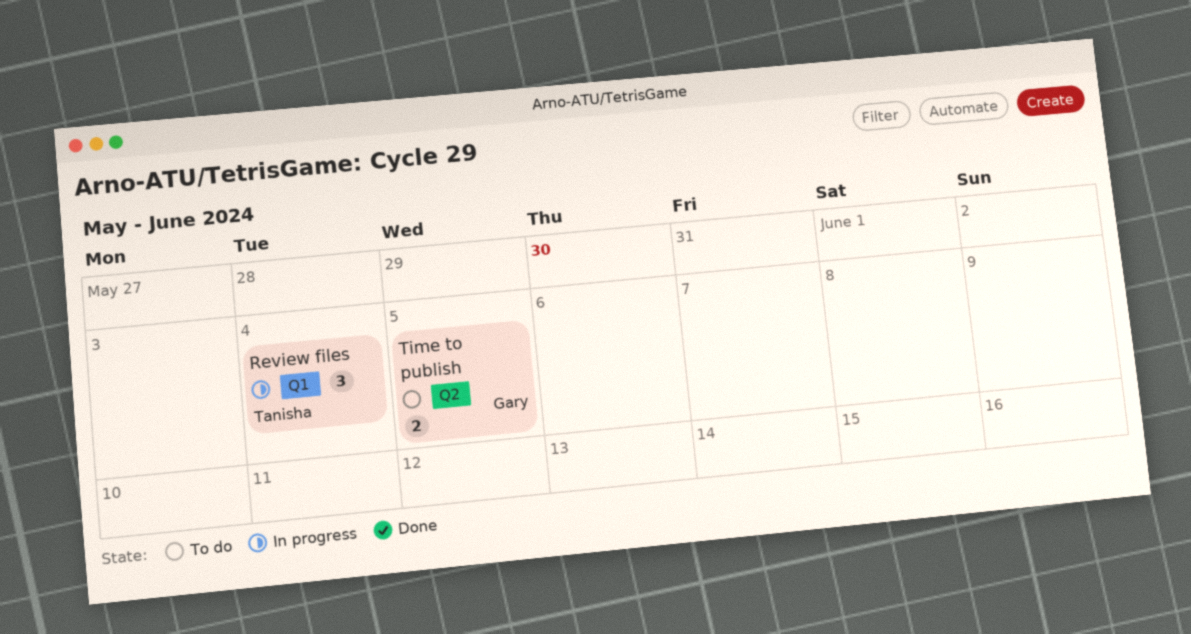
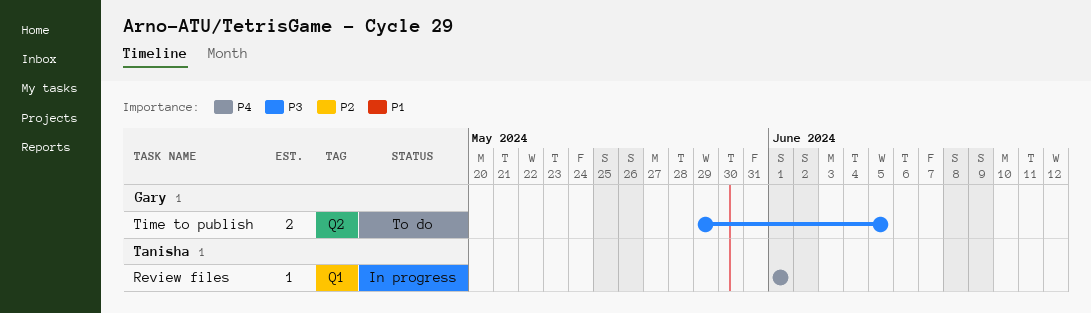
Review files, estimate: 3 -> 1
Review files, due: Jun 4 -> Jun 1

